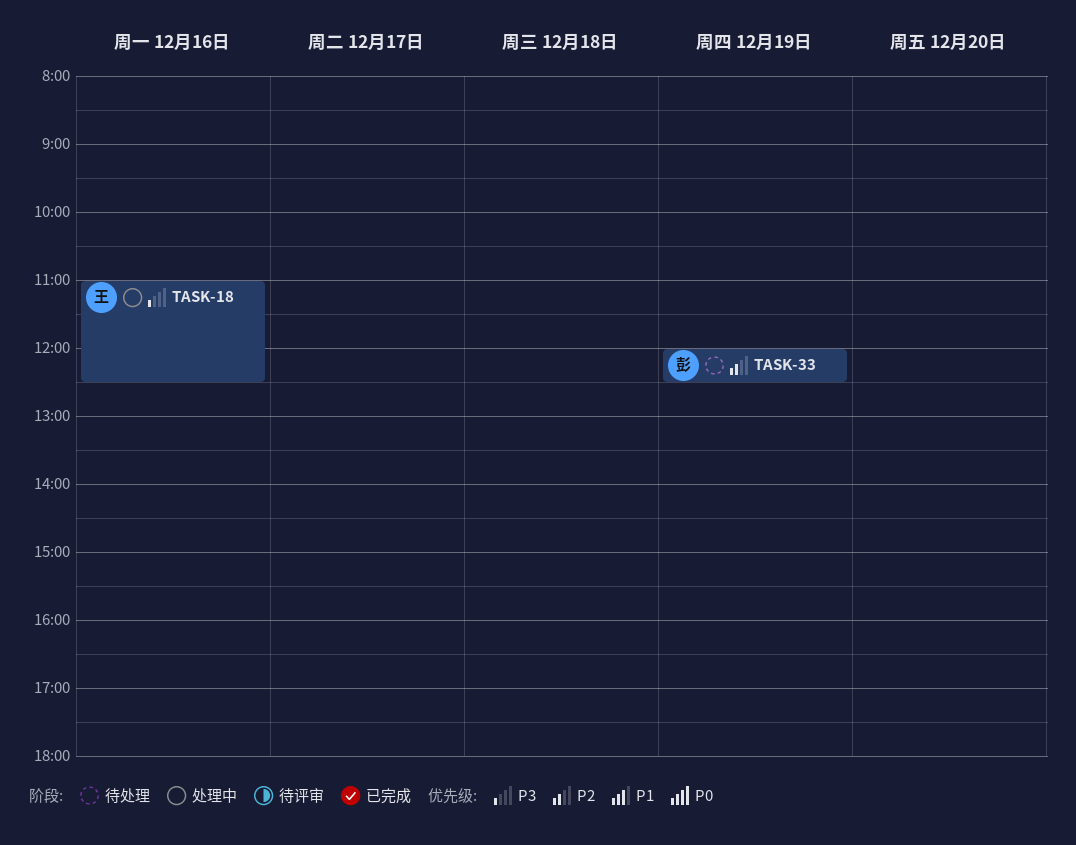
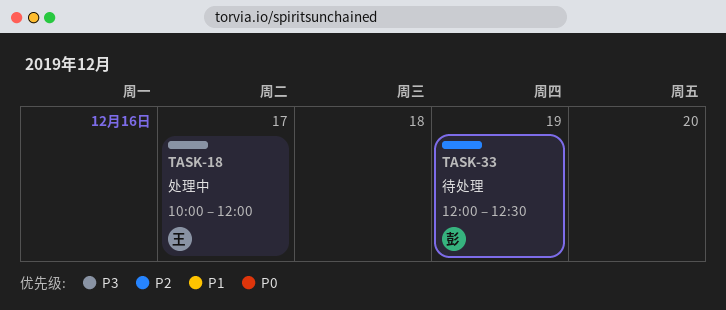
TASK-18, day: Dec 16 -> Dec 17
TASK-18, begins: 11:00 -> 10:00
TASK-18, ends: 12:30 -> 12:00

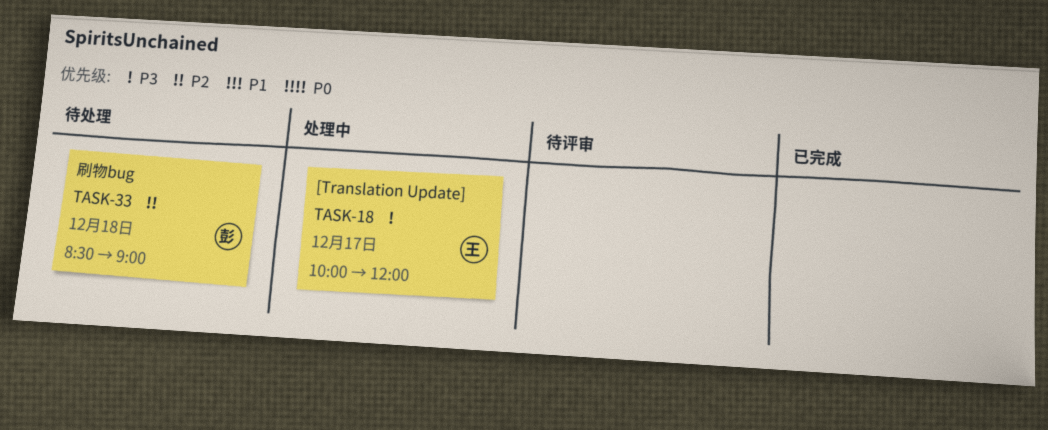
TASK-33, day: Dec 19 -> Dec 18
TASK-33, begins: 12:00 -> 08:30
TASK-33, ends: 12:30 -> 09:00

